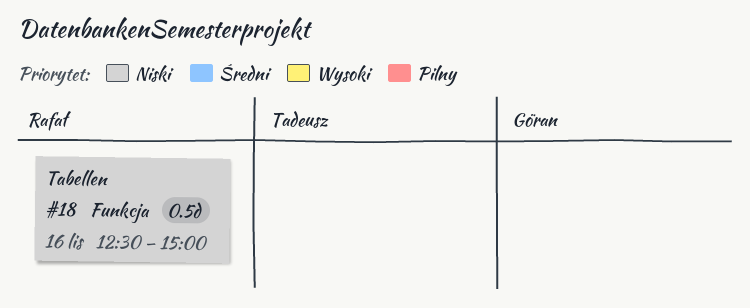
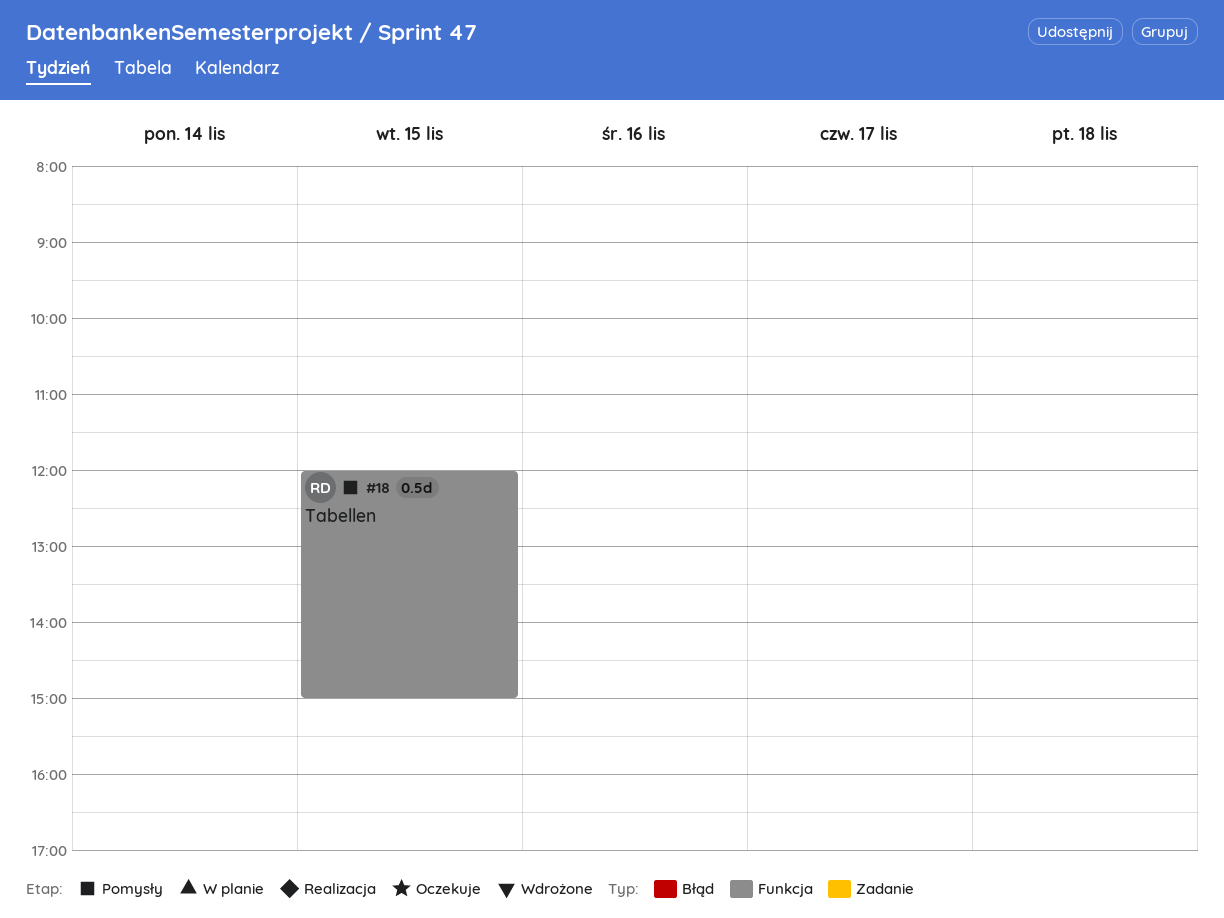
#18, day: Nov 16 -> Nov 15
#18, begins: 12:30 -> 12:00

